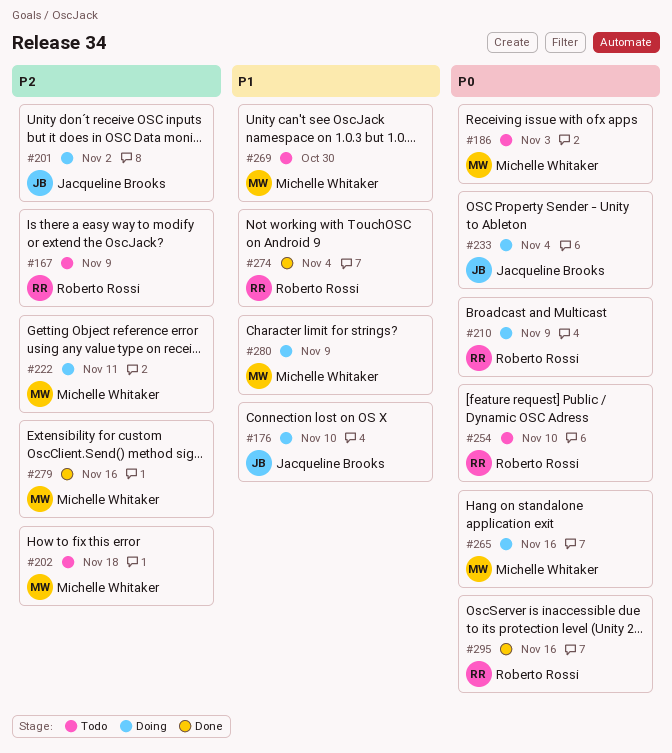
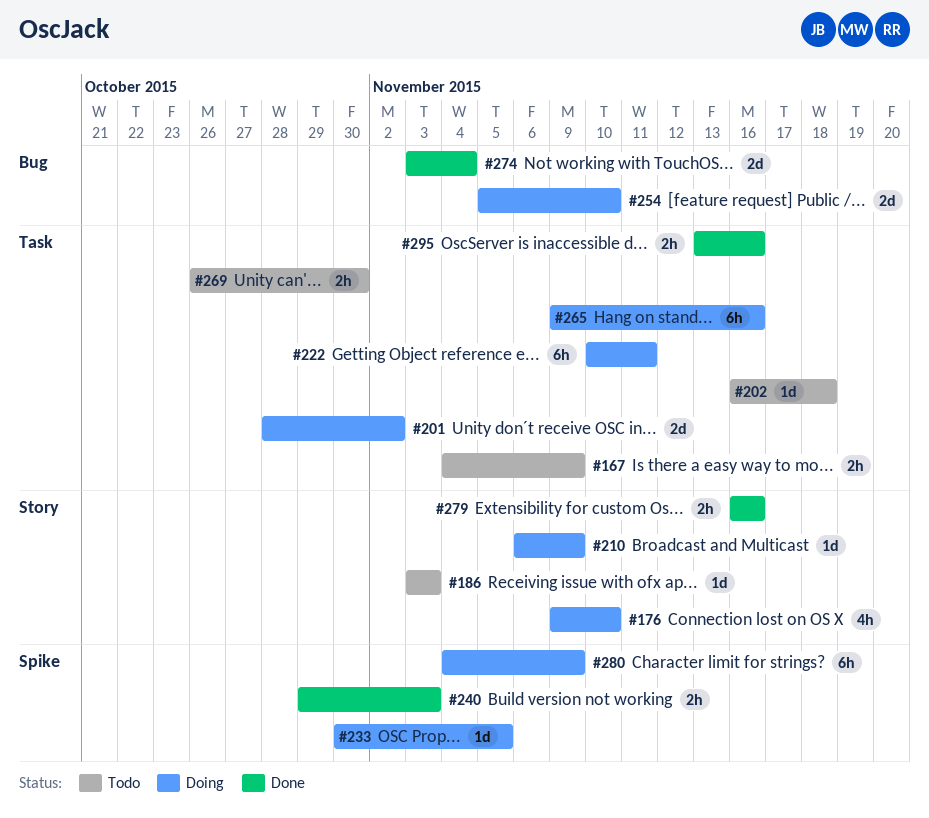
#233, due: Nov 4 -> Nov 5
#240: none -> present
#254, status: Todo -> Doing

